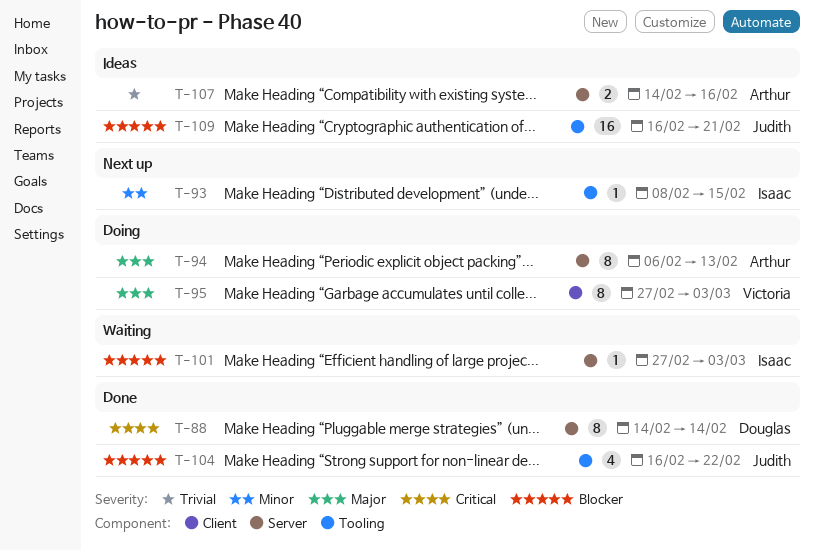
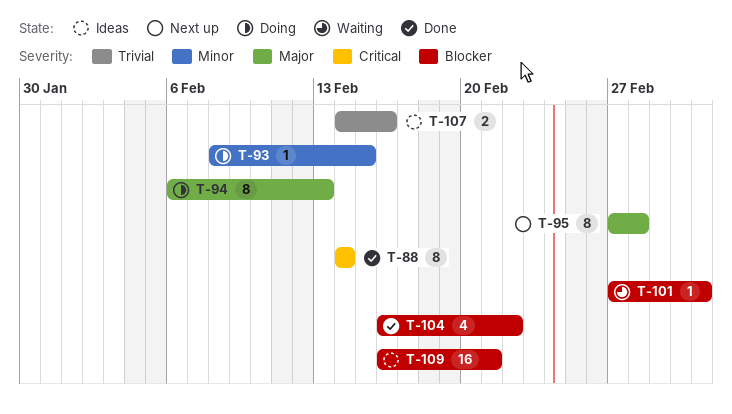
T-93, status: Next up -> Doing
T-95, status: Doing -> Next up
T-95, due: Mar 3 -> Feb 28

